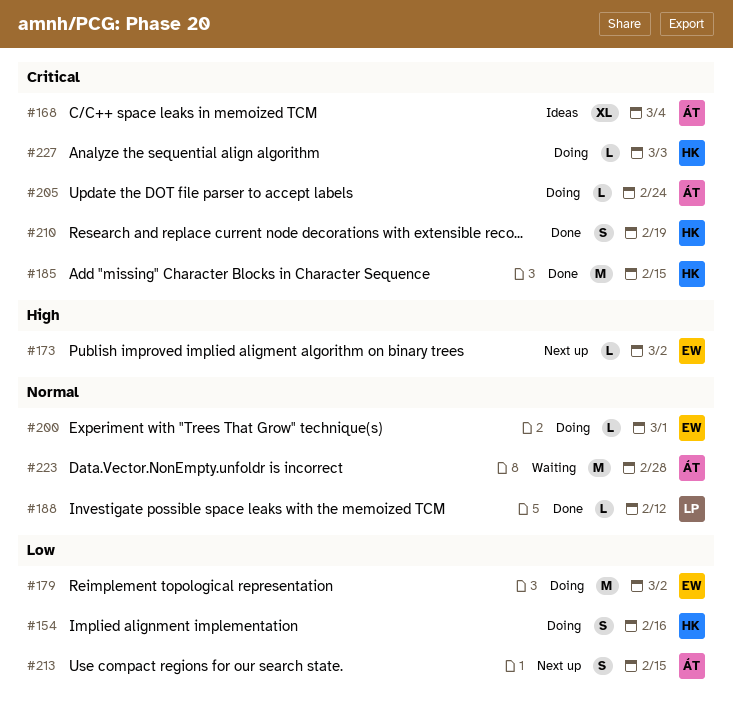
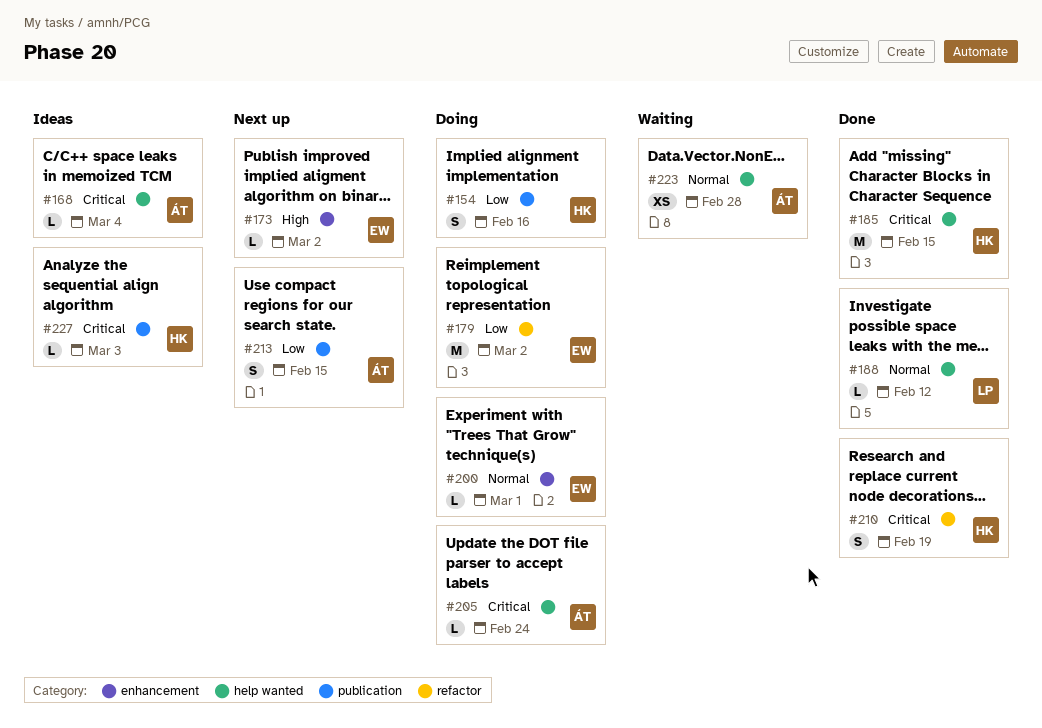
#168, estimate: XL -> L
#223, estimate: M -> XS
#227, status: Doing -> Ideas

